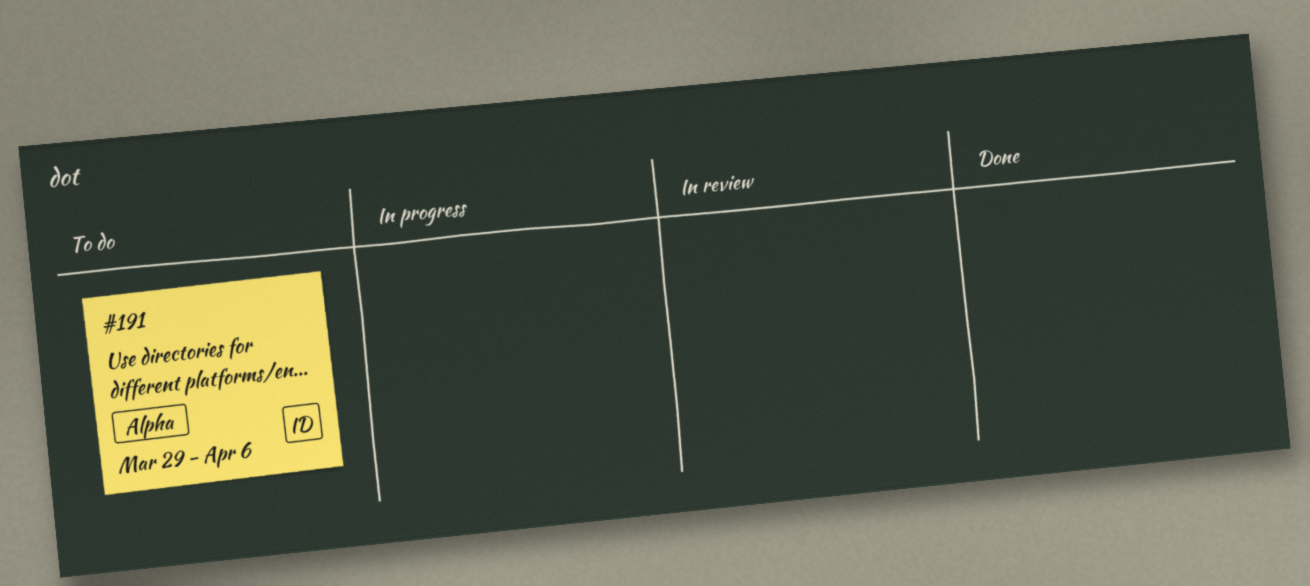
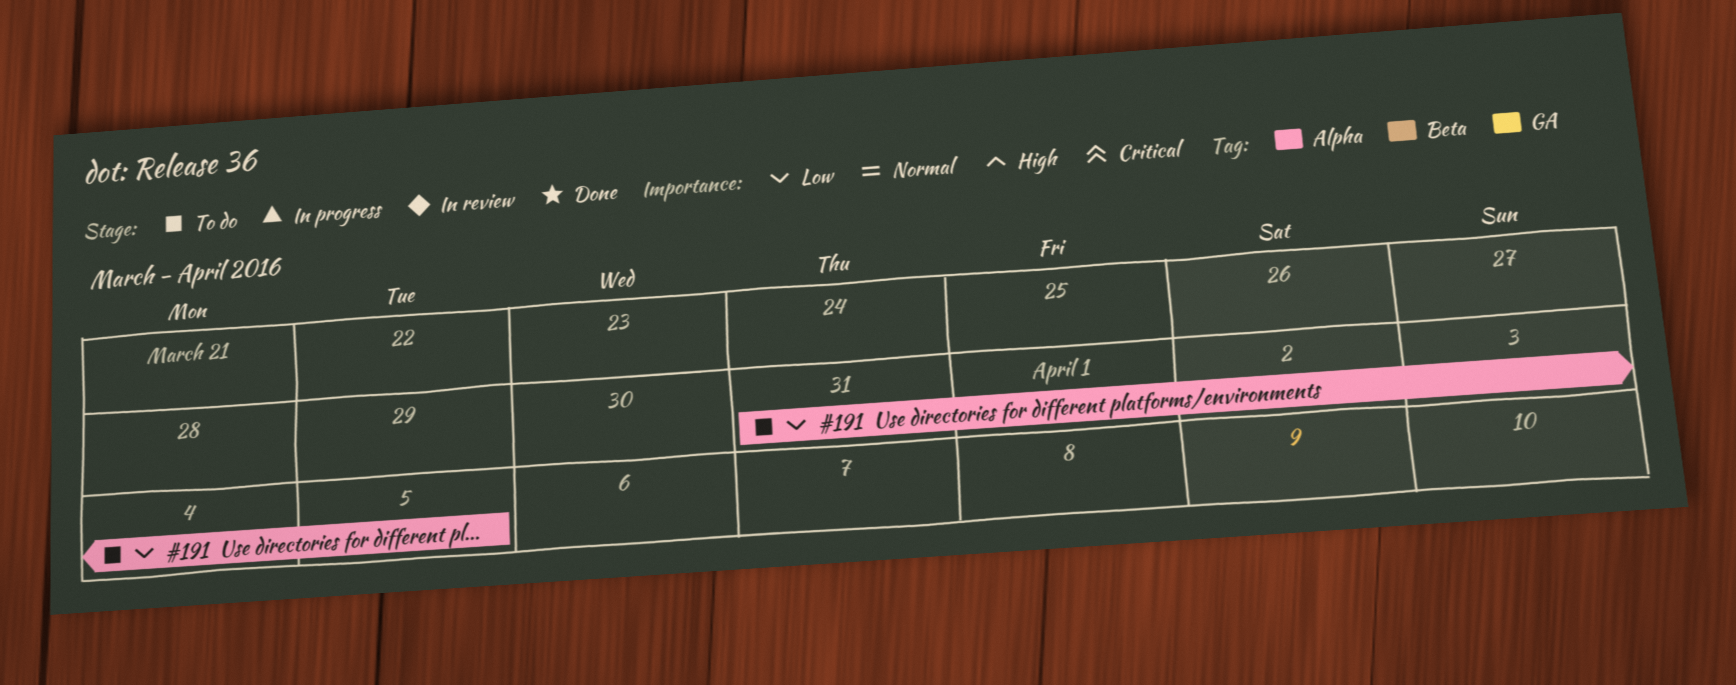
#191, start: Mar 29 -> Mar 31
#191, due: Apr 6 -> Apr 5

